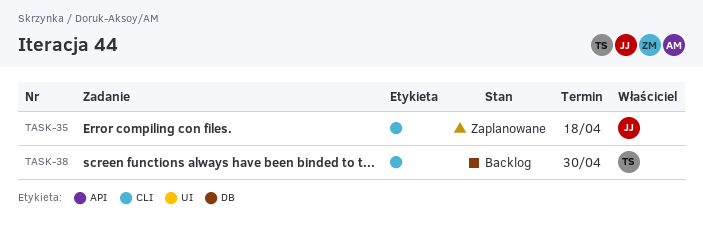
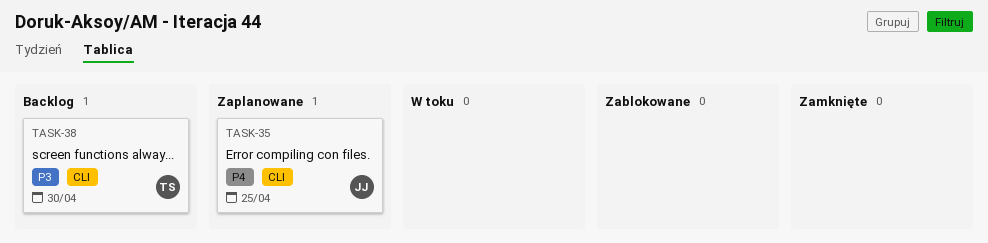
TASK-35, due: Apr 18 -> Apr 25

